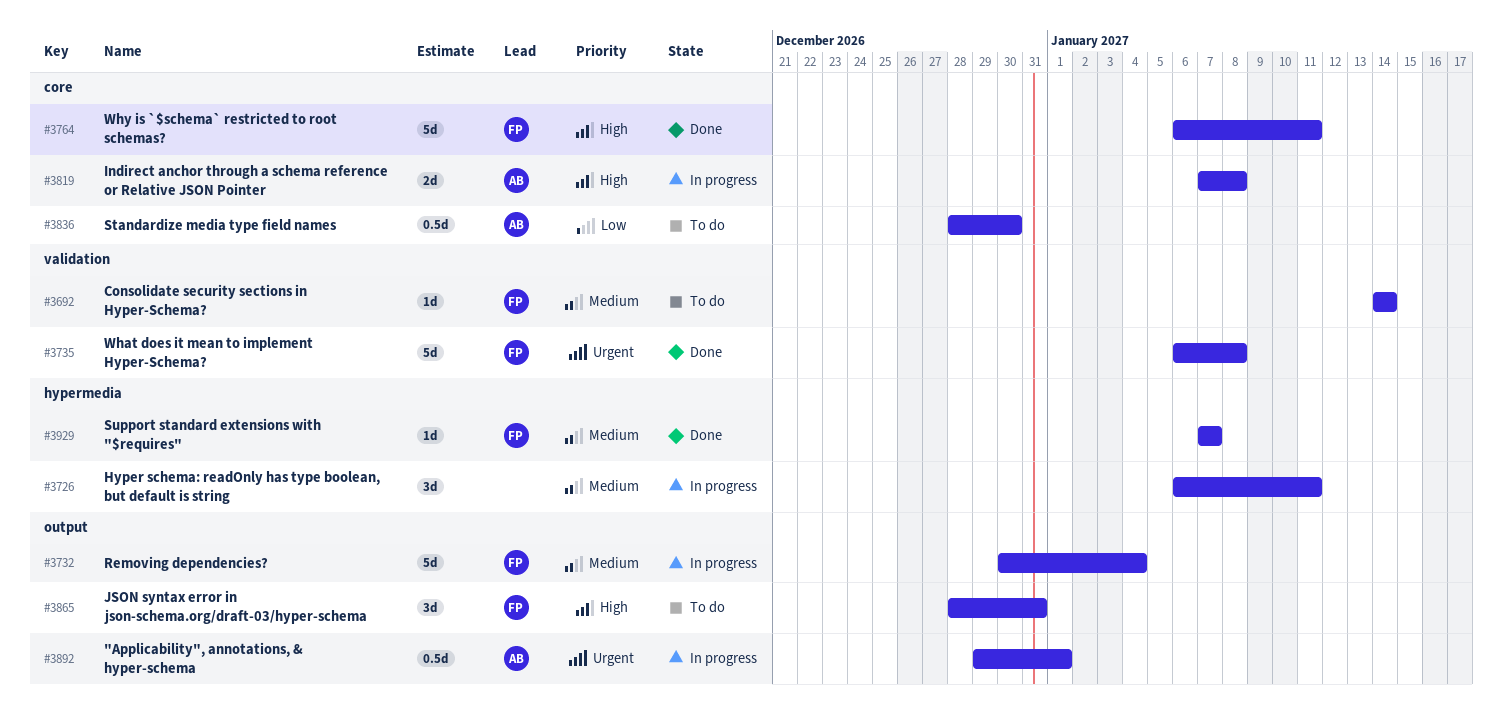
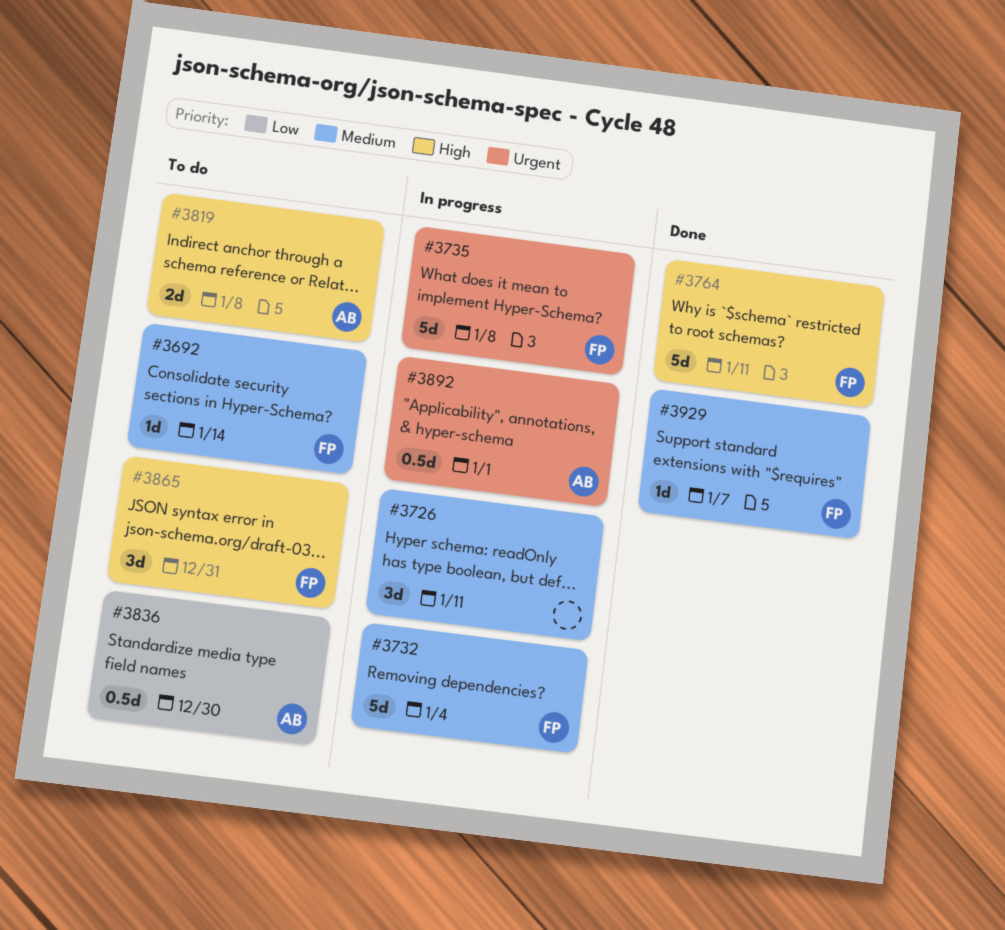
#3735, status: Done -> In progress
#3819, status: In progress -> To do

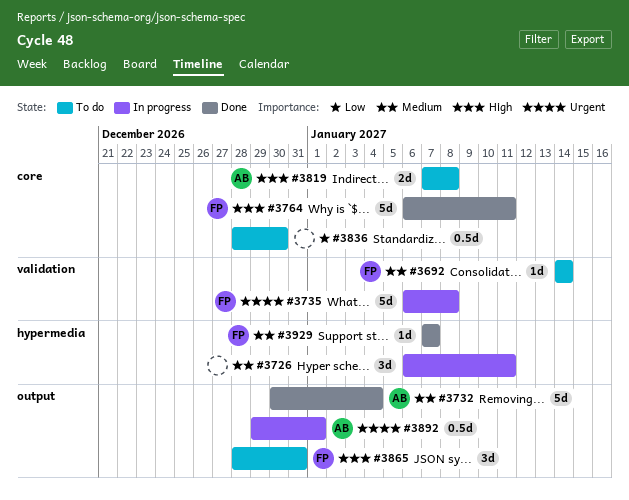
#3732, status: In progress -> Done
#3732, owner: FP -> AB
#3836, owner: AB -> none

